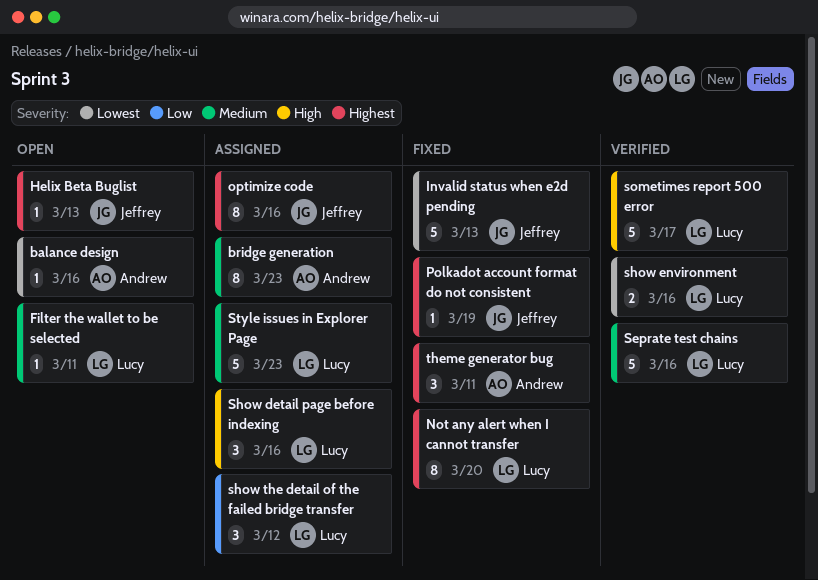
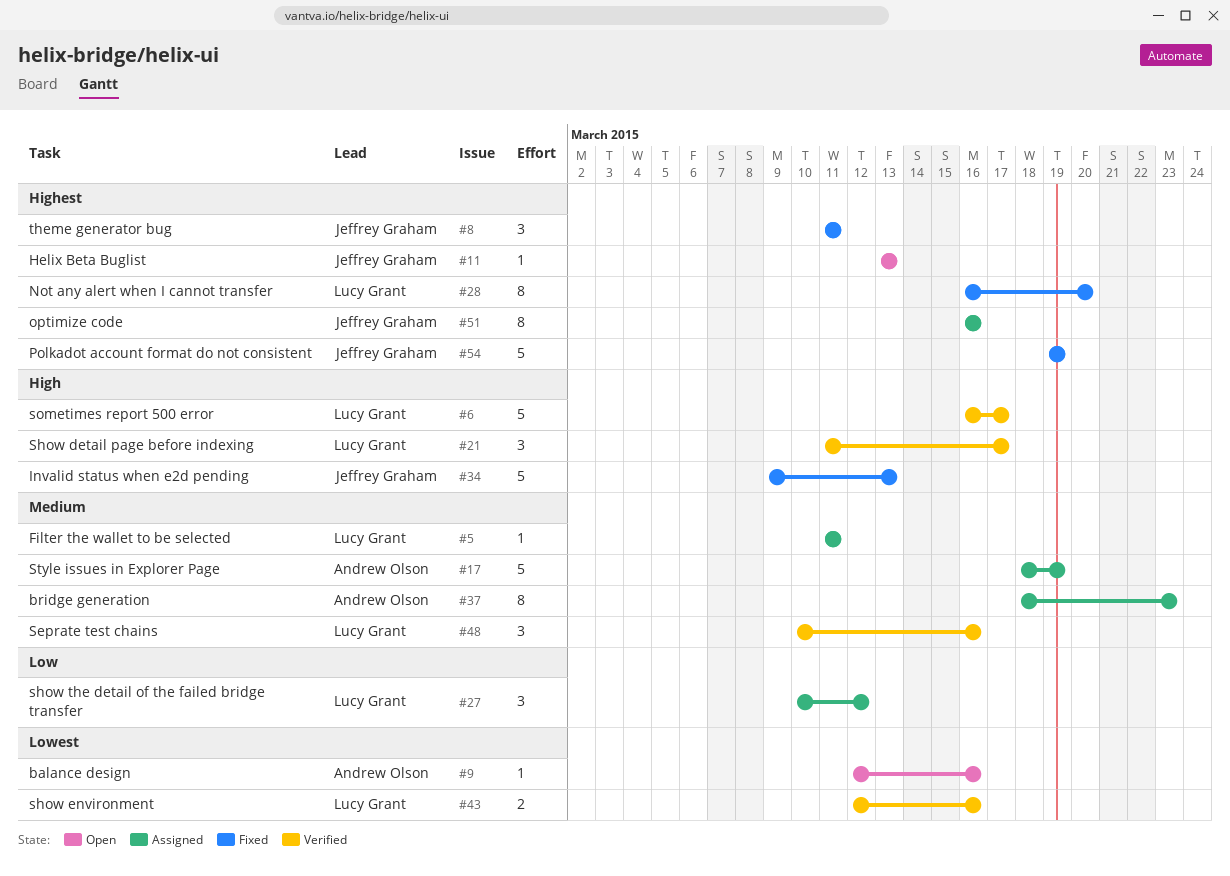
Filter the wallet to be selected, status: Open -> Assigned
Invalid status when e2d pending, priority: Lowest -> High
Polkadot account format do not consistent, estimate: 1 -> 5
Seprate test chains, estimate: 5 -> 3
Show detail page before indexing, status: Assigned -> Verified
Show detail page before indexing, due: Mar 16 -> Mar 17
Style issues in Explorer Page, owner: Lucy Grant -> Andrew Olson
Style issues in Explorer Page, due: Mar 23 -> Mar 19
theme generator bug, owner: Andrew Olson -> Jeffrey Graham

